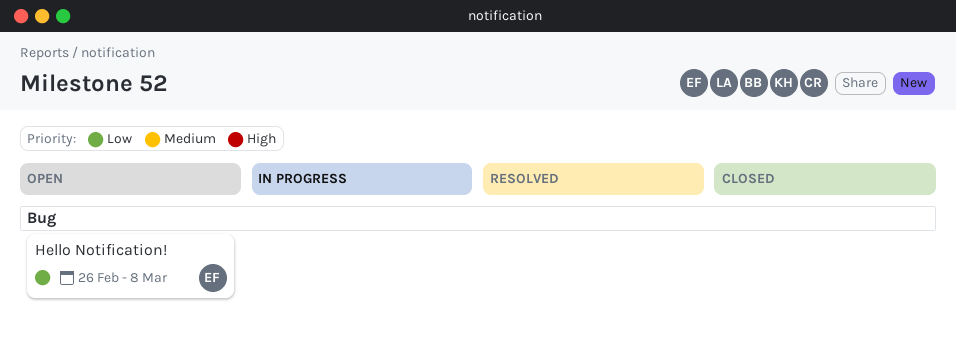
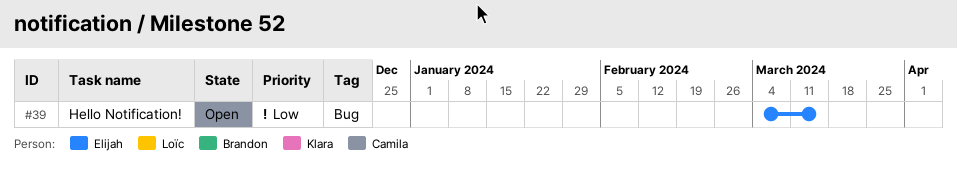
Hello Notification!, start: Feb 26 -> Mar 4
Hello Notification!, due: Mar 8 -> Mar 15

